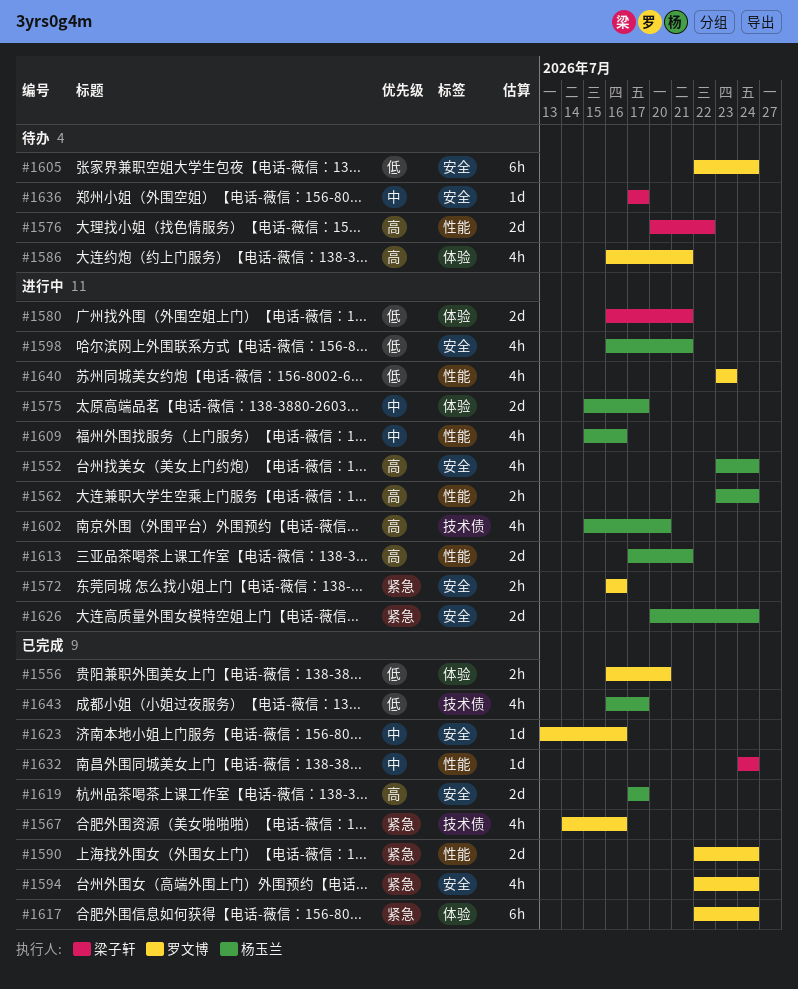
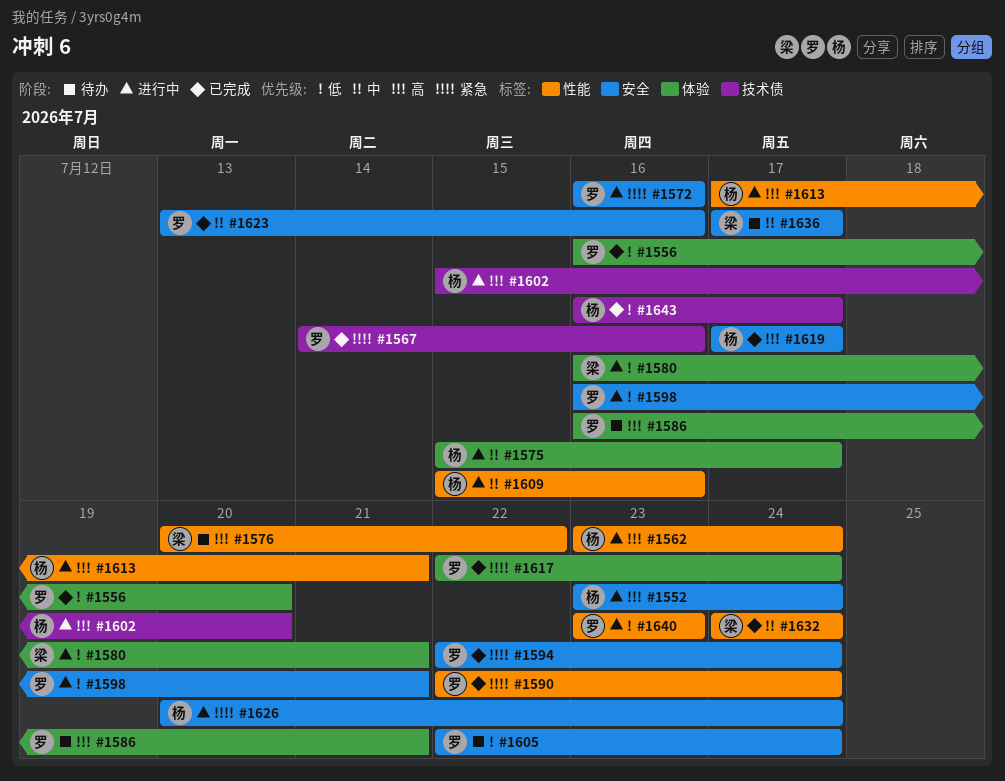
#1598, owner: 杨玉兰 -> 罗文博

